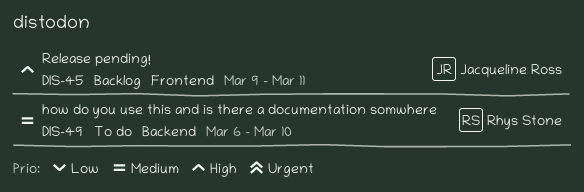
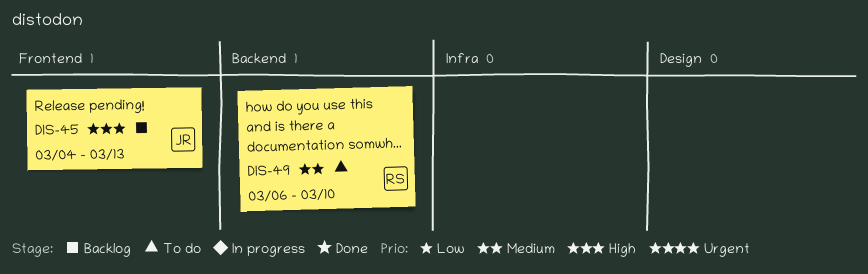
DIS-45, start: Mar 9 -> Mar 4
DIS-45, due: Mar 11 -> Mar 13

